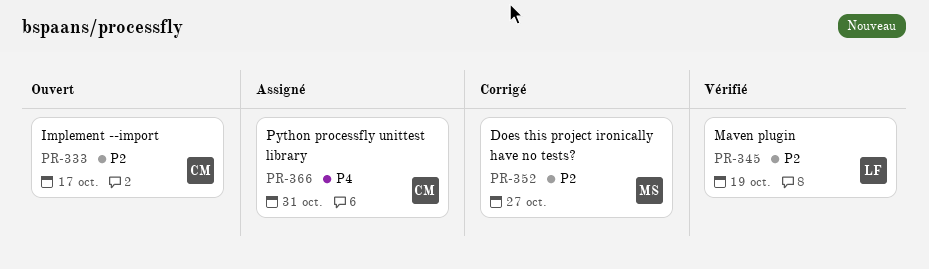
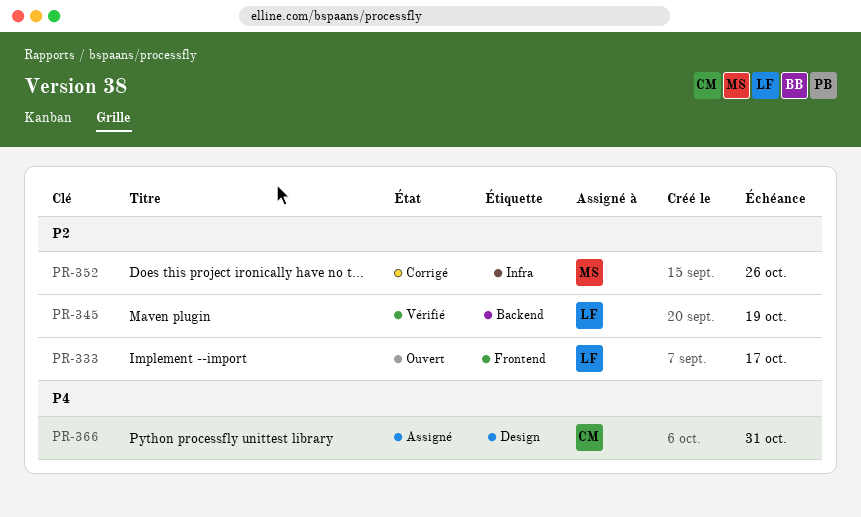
PR-333, owner: CM -> LF
PR-352, due: Oct 27 -> Oct 26

